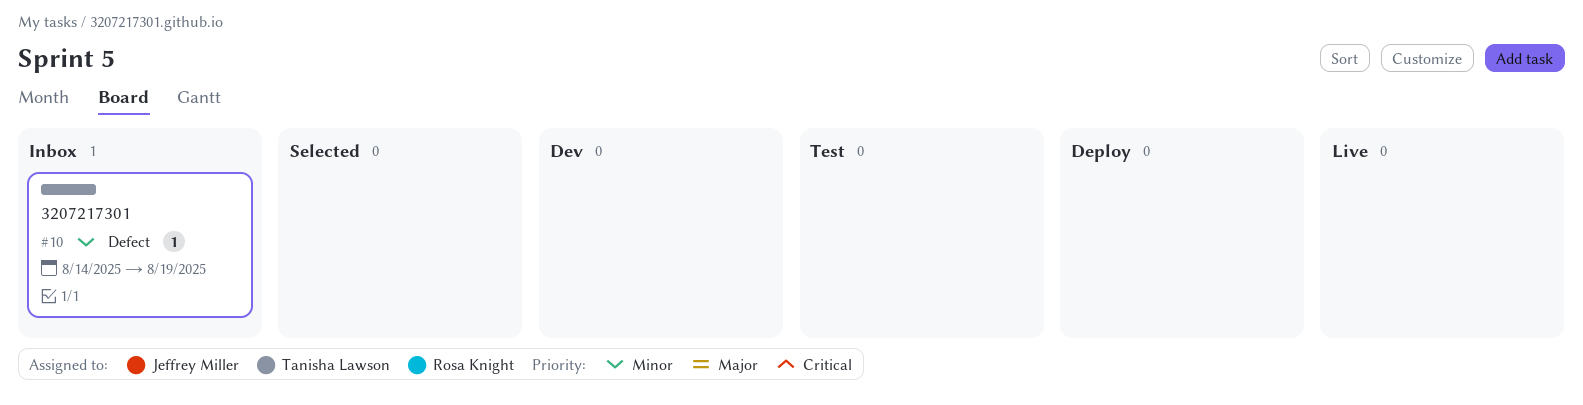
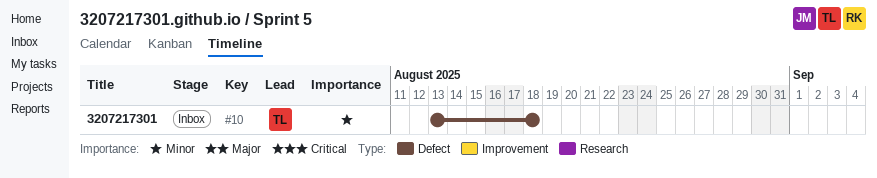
#10, start: Aug 14 -> Aug 13
#10, due: Aug 19 -> Aug 18

